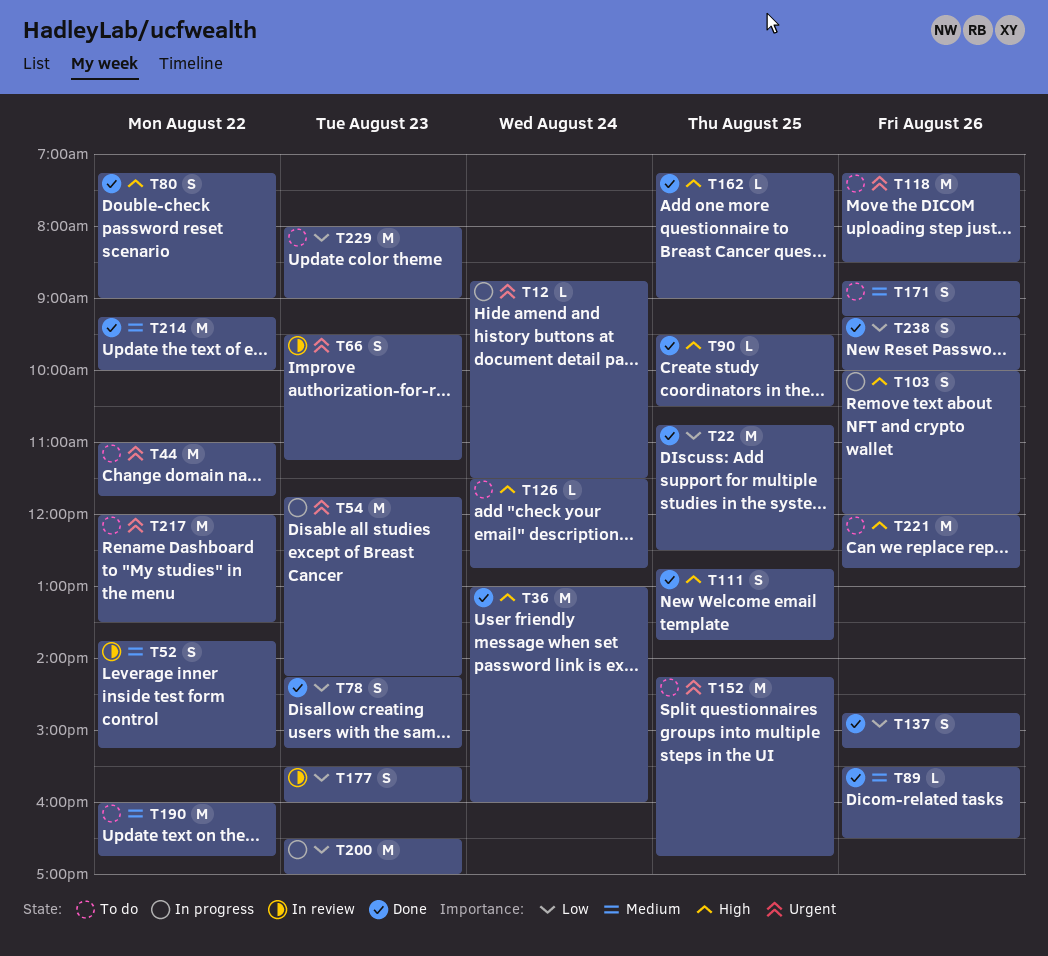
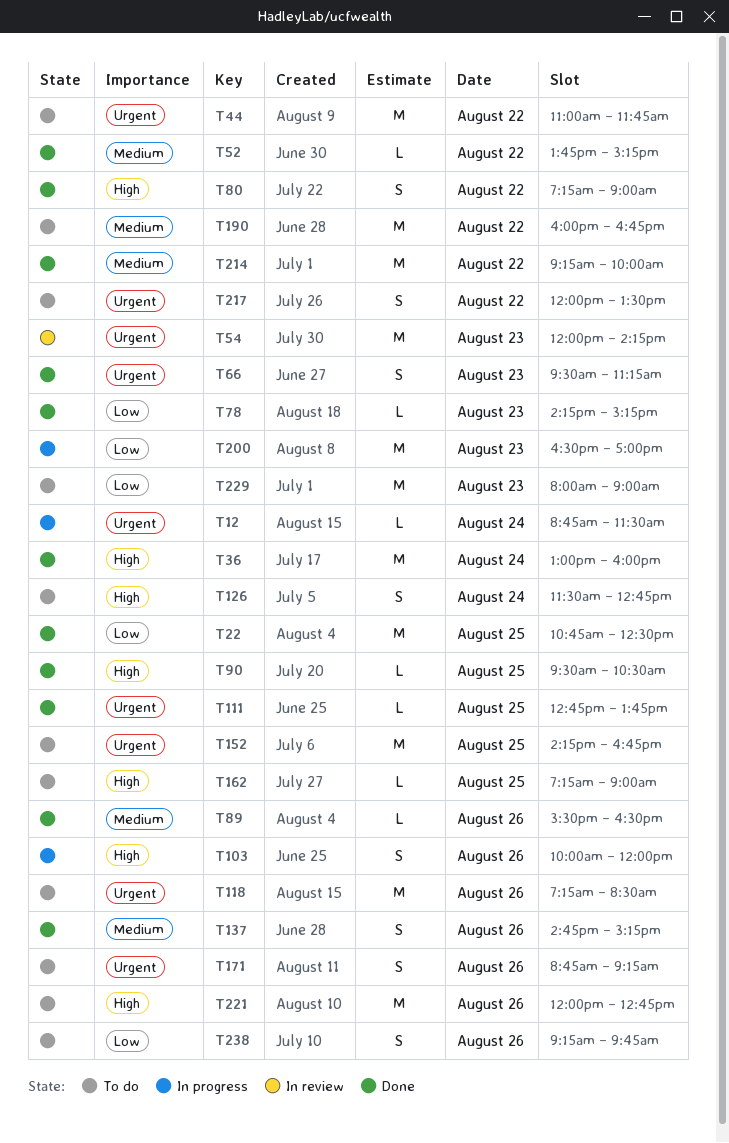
T52, status: In review -> Done
T52, estimate: S -> L
T54, status: In progress -> In review
T54, begins: 11:45 -> 12:00
T66, status: In review -> Done
T78, estimate: S -> L
T111, priority: High -> Urgent
T111, estimate: S -> L
T126, estimate: L -> S
T137, priority: Low -> Medium
T162, status: Done -> To do
T171, priority: Medium -> Urgent
T177: present -> none
T217, estimate: M -> S
T238, status: Done -> To do
T238, ends: 10:00 -> 09:45

